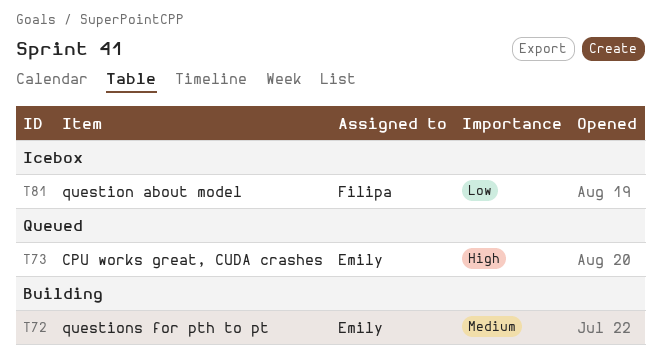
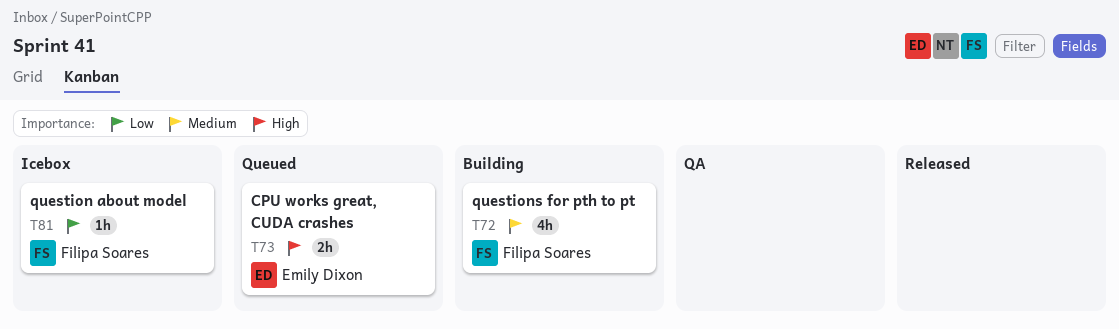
T72, owner: Emily Dixon -> Filipa Soares

